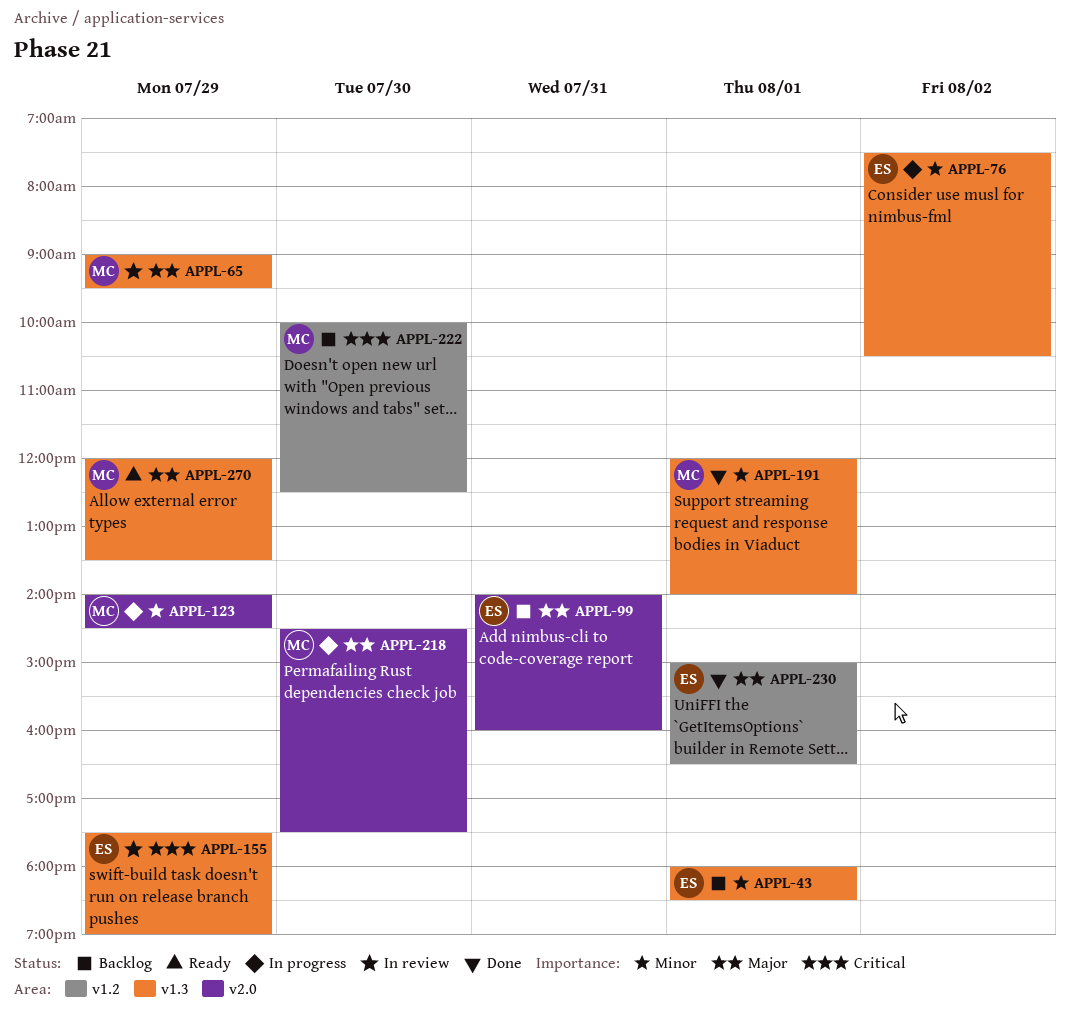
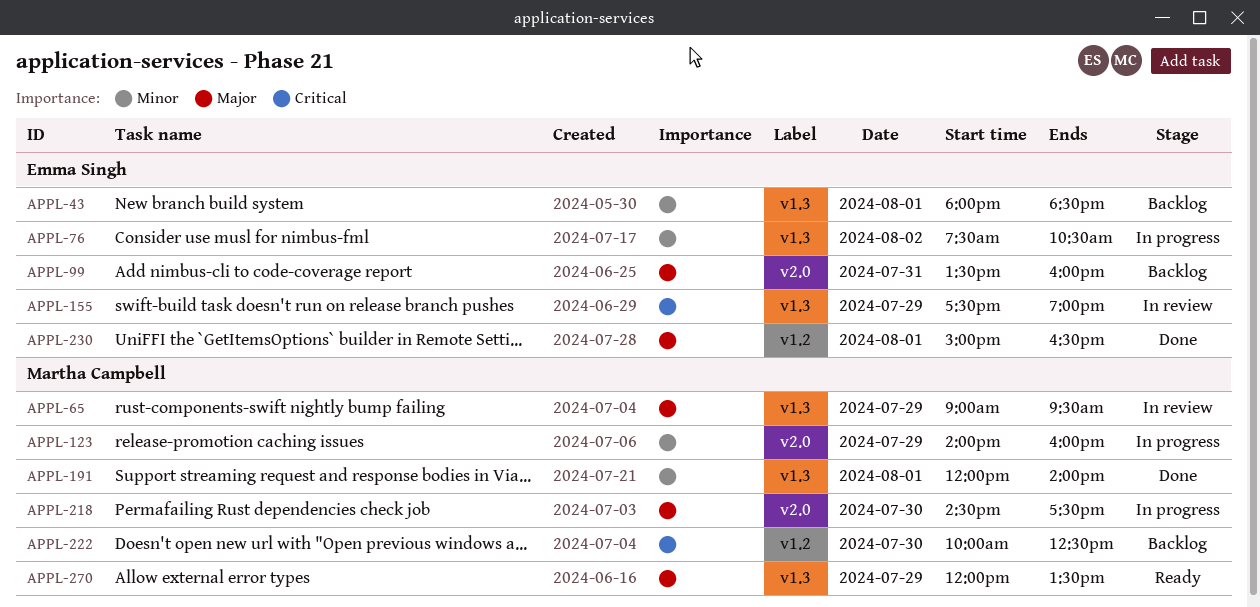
APPL-99, begins: 14:00 -> 13:30
APPL-123, ends: 14:30 -> 16:00

